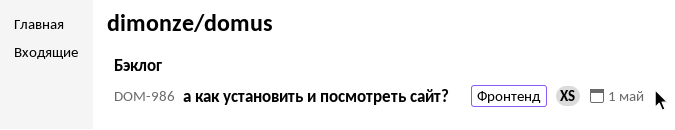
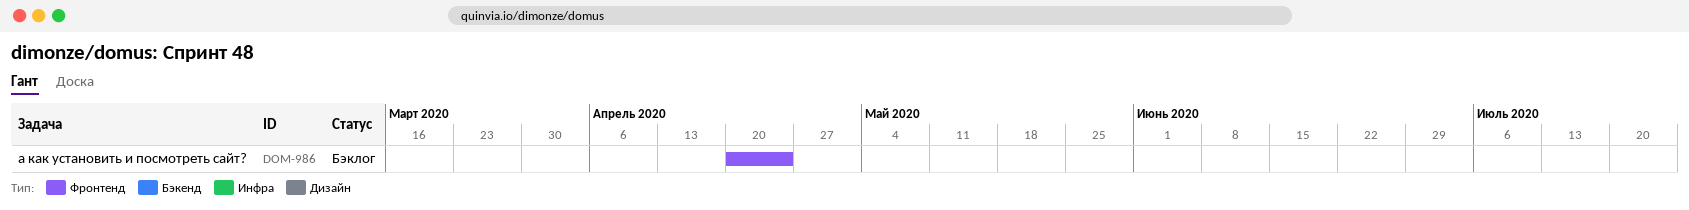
DOM-986, due: May 1 -> Apr 24

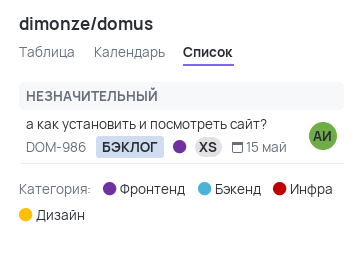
DOM-986, due: Apr 24 -> May 15

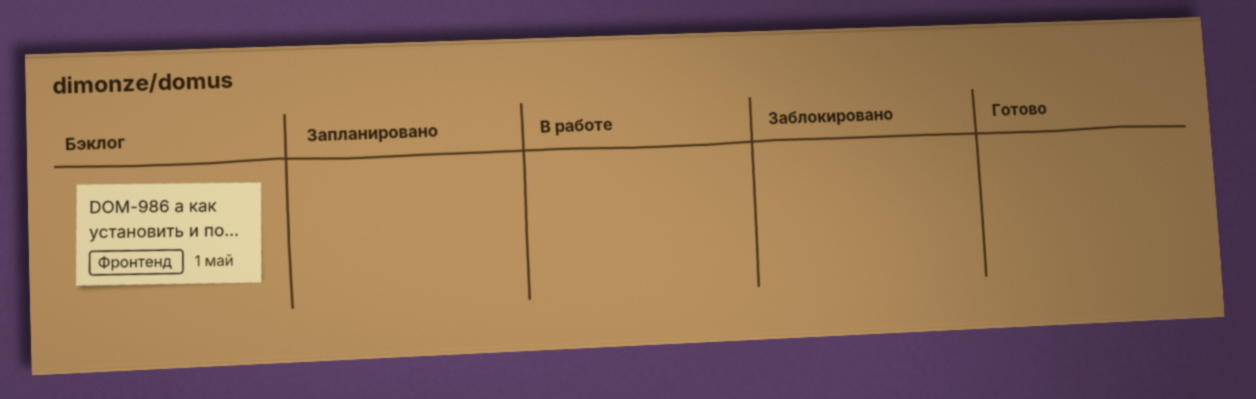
DOM-986, due: May 15 -> May 1

